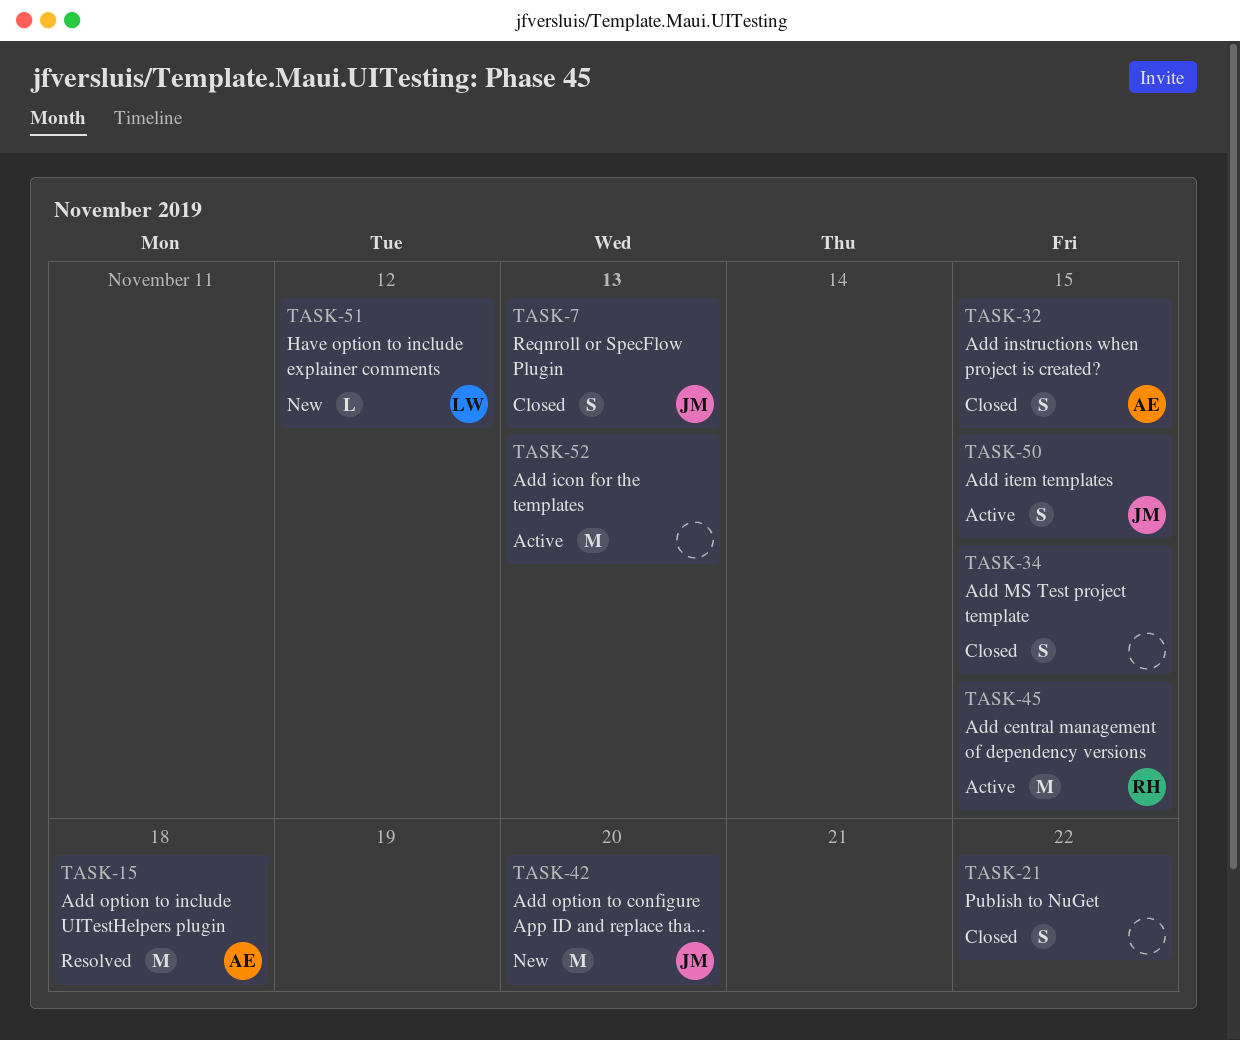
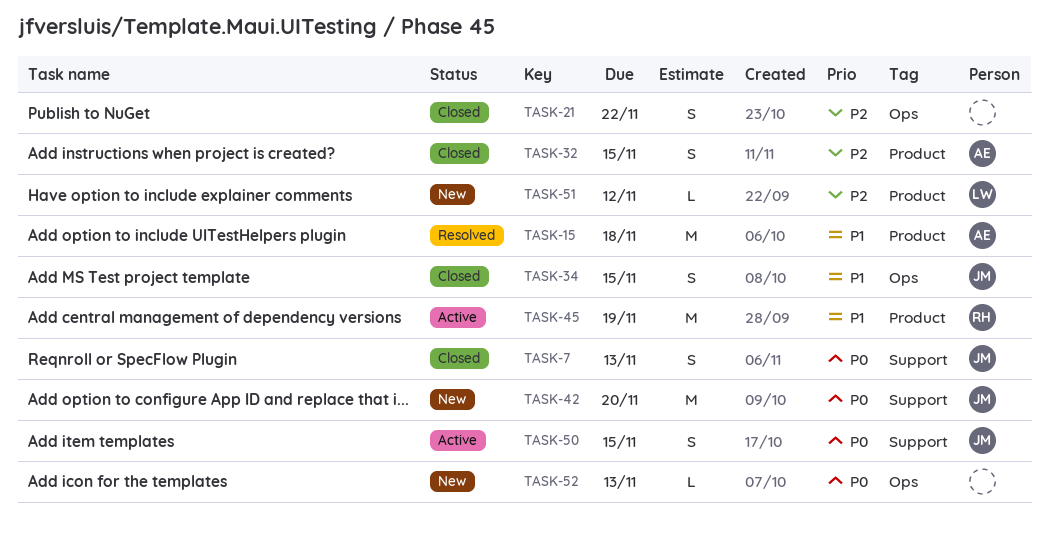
TASK-34, owner: none -> JM
TASK-45, due: Nov 15 -> Nov 19
TASK-52, status: Active -> New
TASK-52, estimate: M -> L

